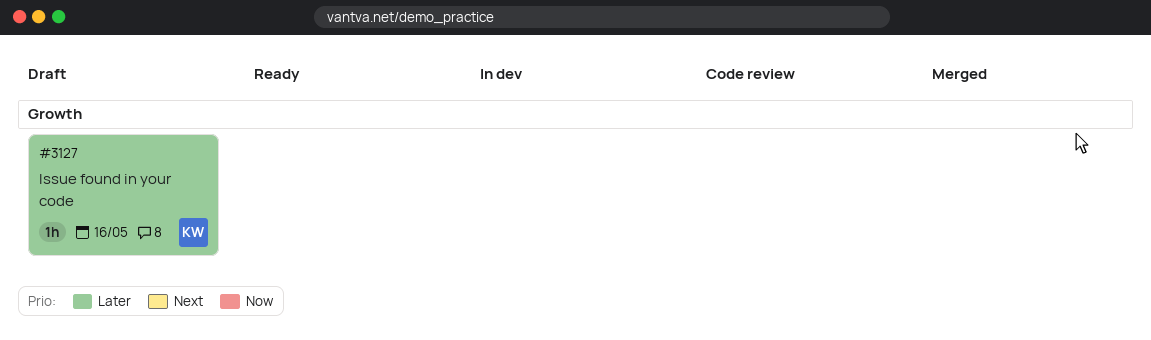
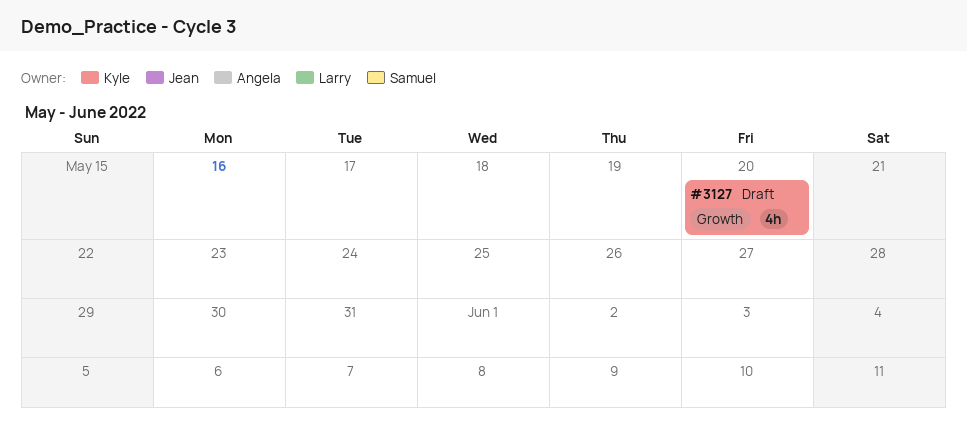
#3127, estimate: 1h -> 4h
#3127, due: May 16 -> May 20

